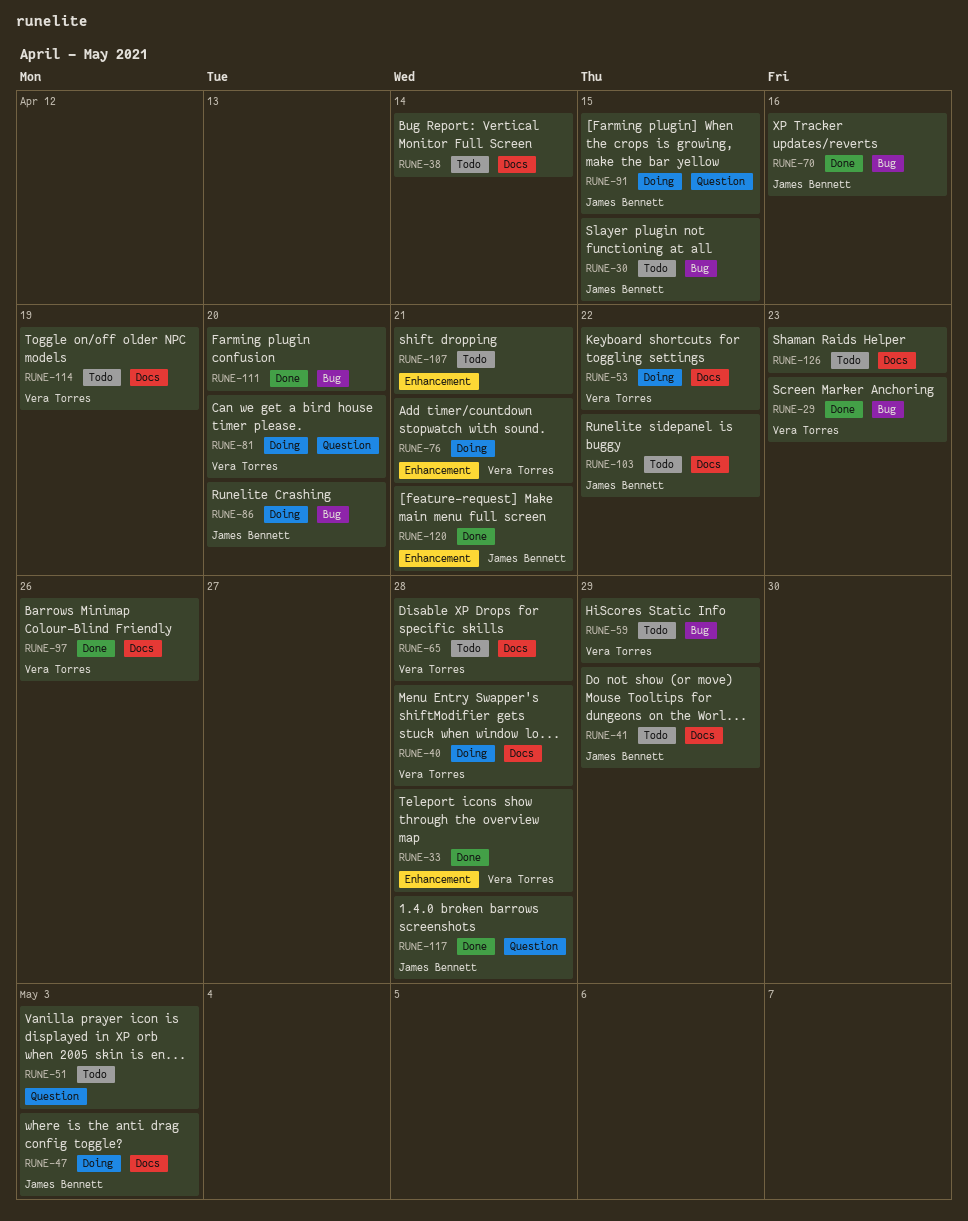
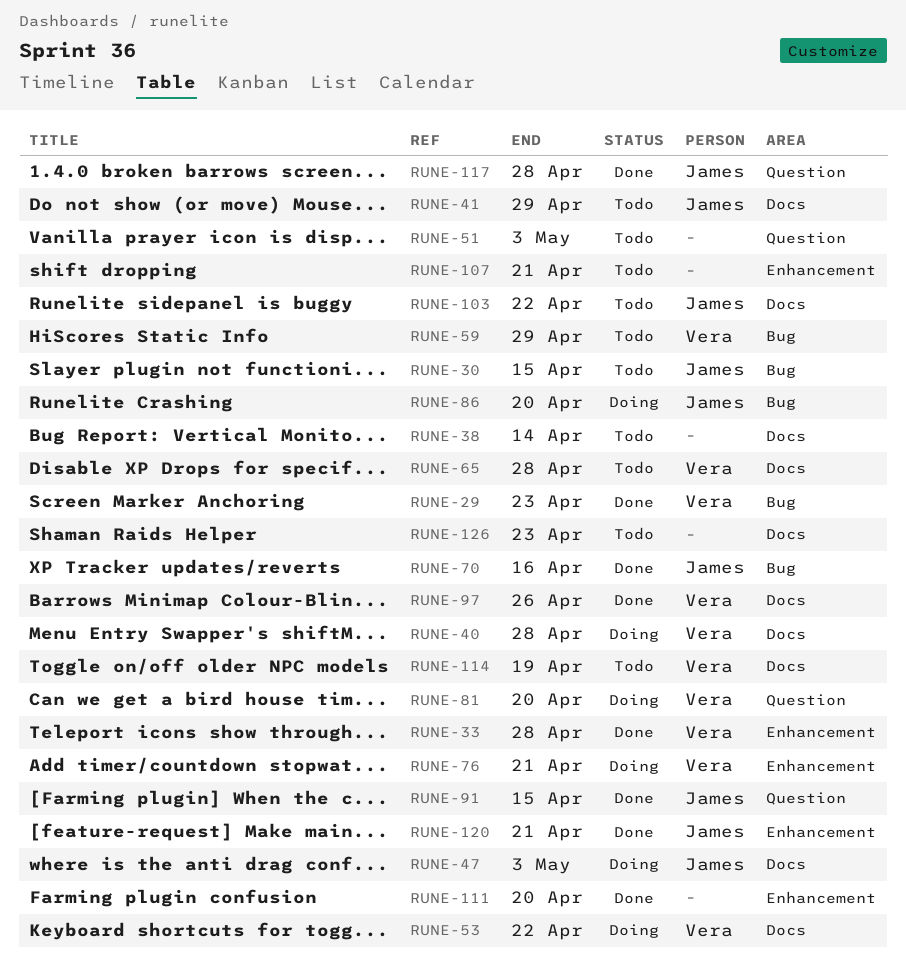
RUNE-91, status: Doing -> Done
RUNE-111, label: Bug -> Enhancement

